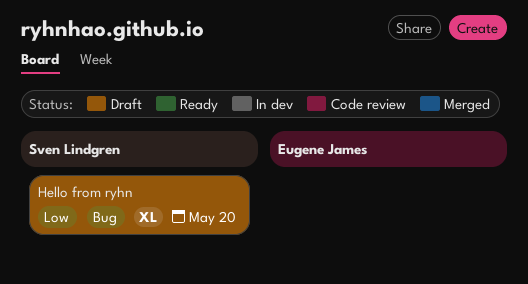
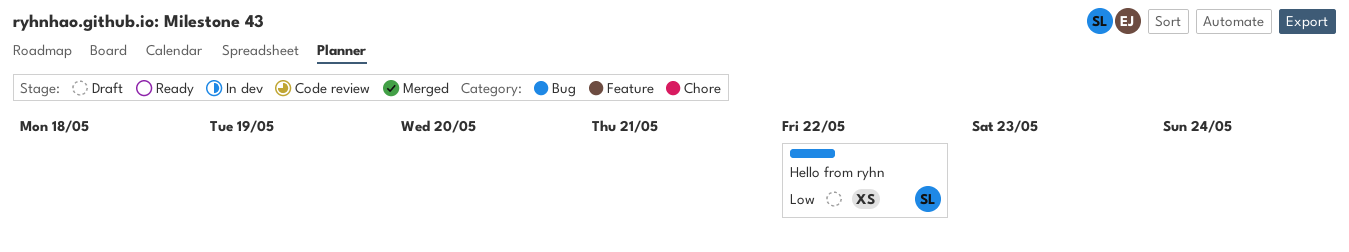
Hello from ryhn, estimate: XL -> XS
Hello from ryhn, due: May 20 -> May 22

